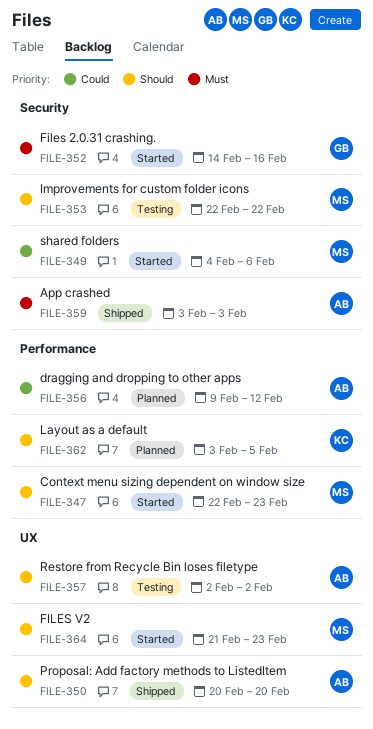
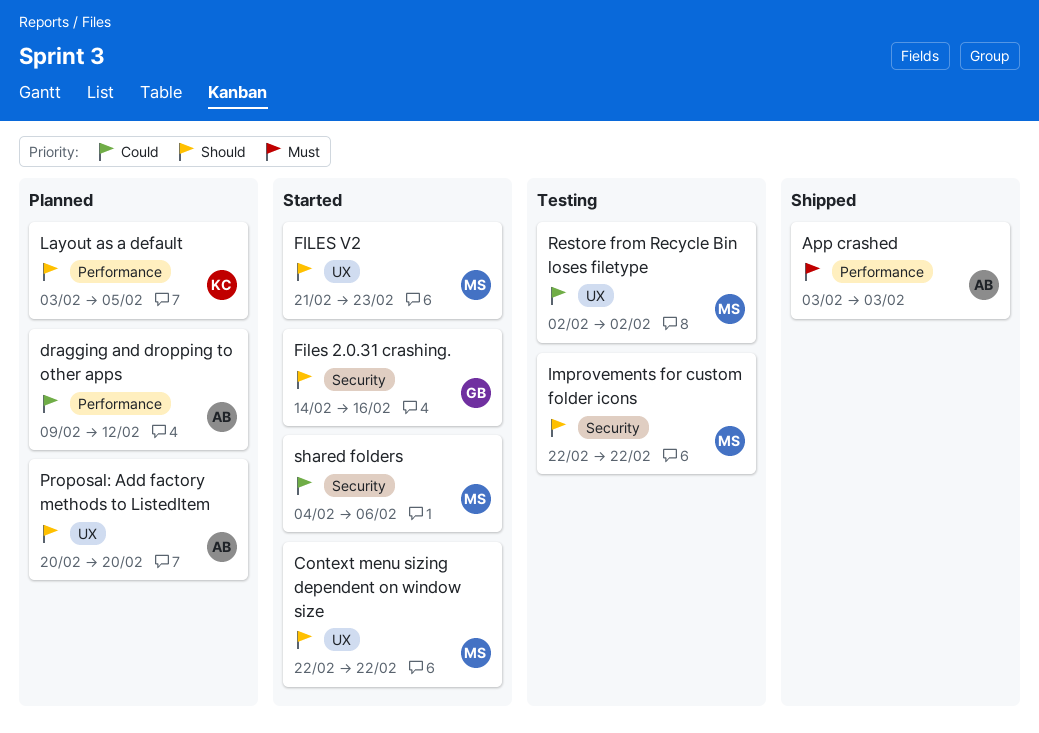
App crashed, label: Security -> Performance
Context menu sizing dependent on window size, label: Performance -> UX
Context menu sizing dependent on window size, due: Feb 23 -> Feb 22
Files 2.0.31 crashing., priority: Must -> Should
Proposal: Add factory methods to ListedItem, status: Shipped -> Planned
Restore from Recycle Bin loses filetype, owner: AB -> MS
Restore from Recycle Bin loses filetype, priority: Should -> Could

